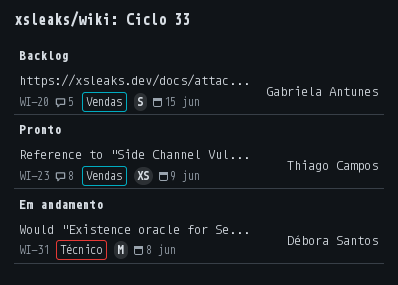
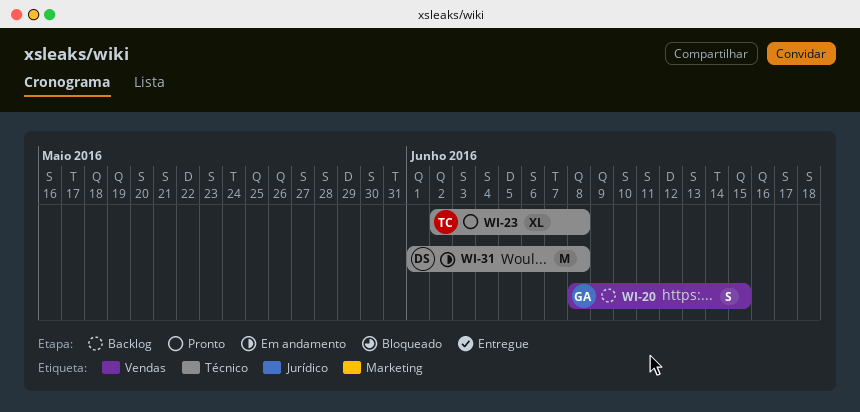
WI-23, label: Vendas -> Técnico
WI-23, estimate: XS -> XL
WI-23, due: Jun 9 -> Jun 8

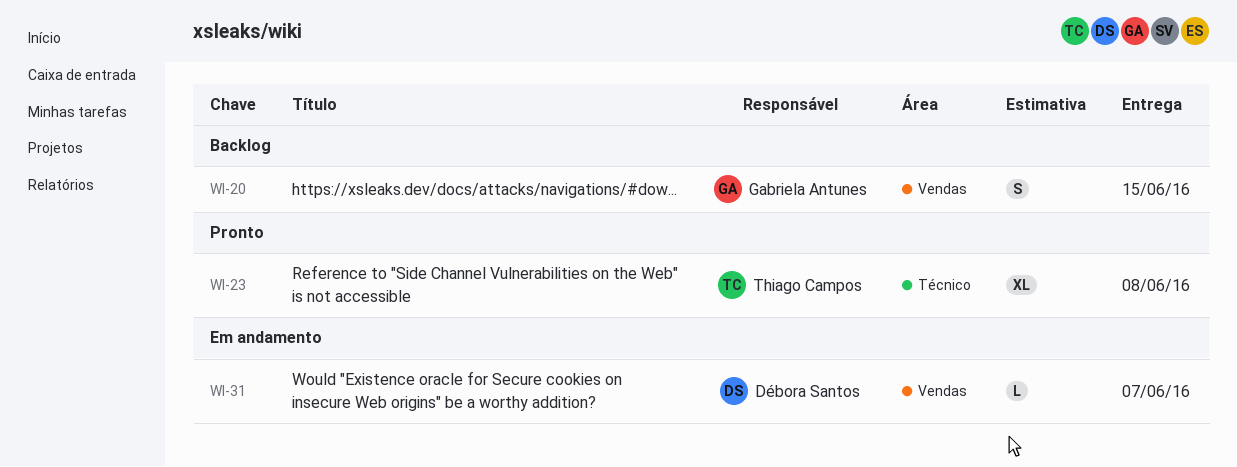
WI-31, label: Técnico -> Vendas
WI-31, estimate: M -> L
WI-31, due: Jun 8 -> Jun 7

